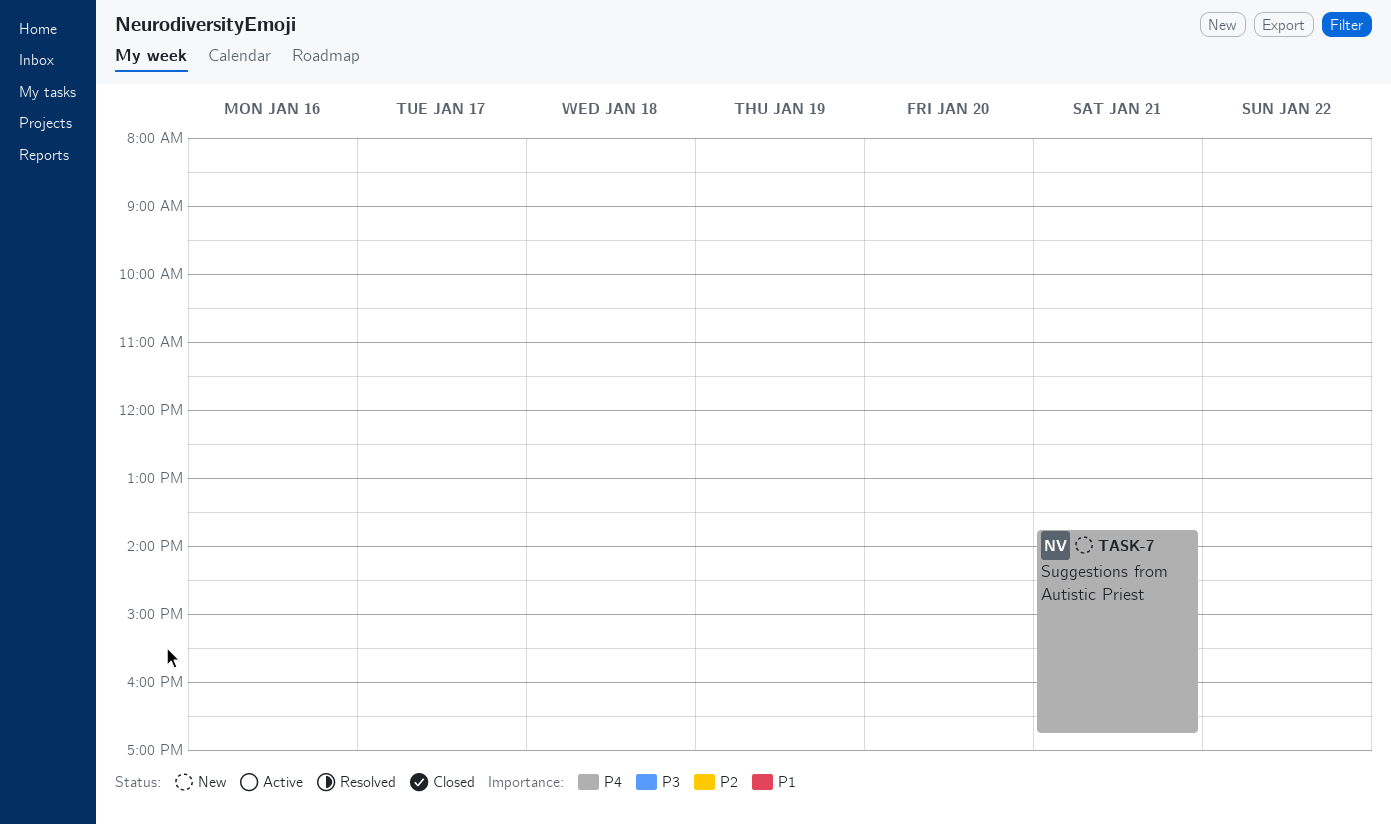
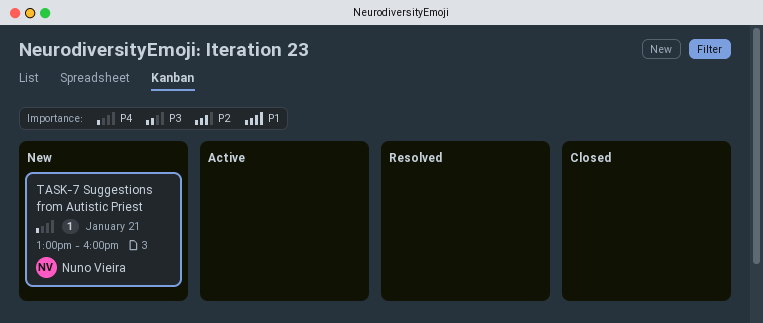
TASK-7, begins: 13:45 -> 13:00
TASK-7, ends: 16:45 -> 16:00

